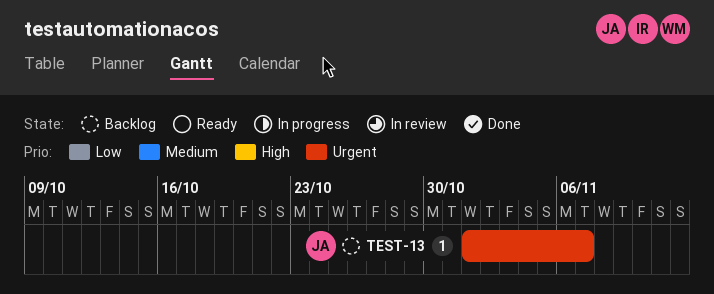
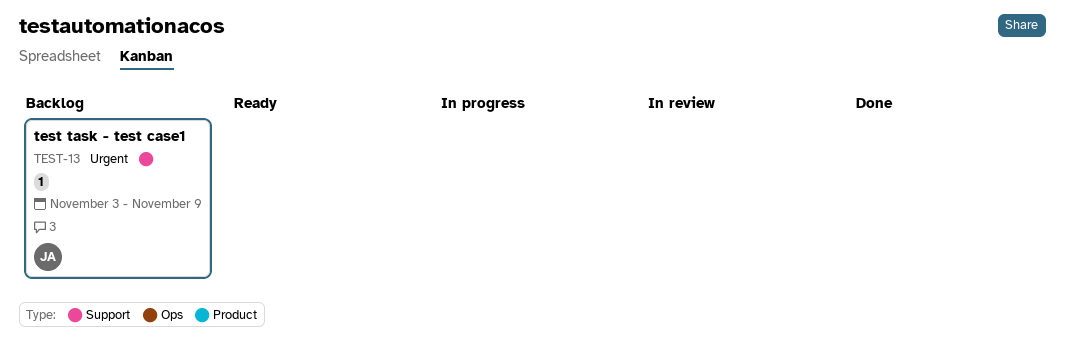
TEST-13, start: Nov 1 -> Nov 3
TEST-13, due: Nov 7 -> Nov 9

